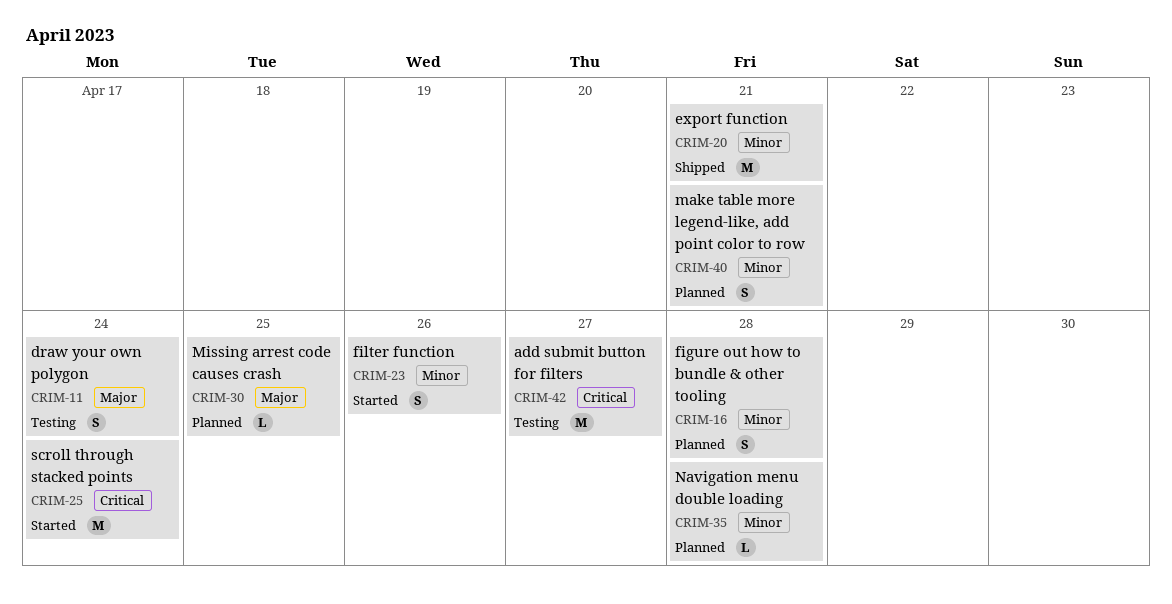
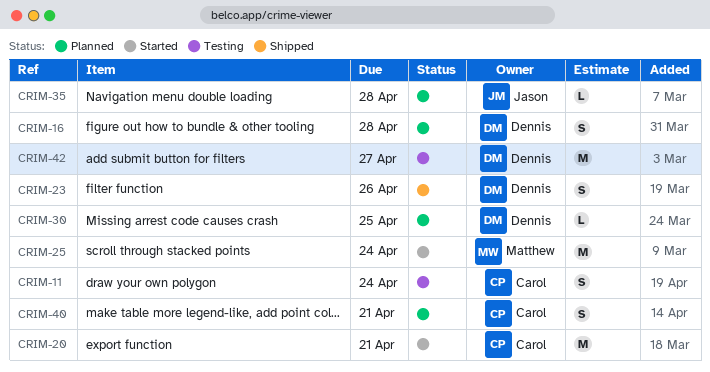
CRIM-20, status: Shipped -> Started
CRIM-23, status: Started -> Shipped

